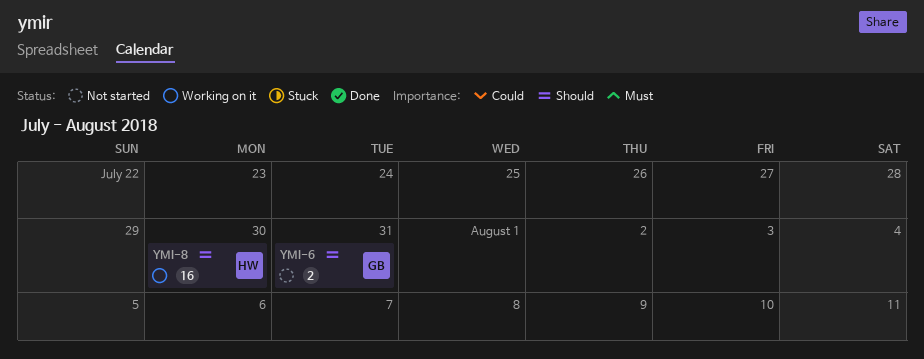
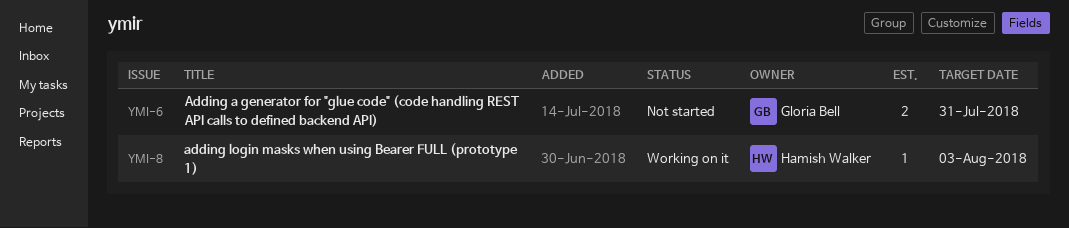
YMI-8, estimate: 16 -> 1
YMI-8, due: Jul 30 -> Aug 3

